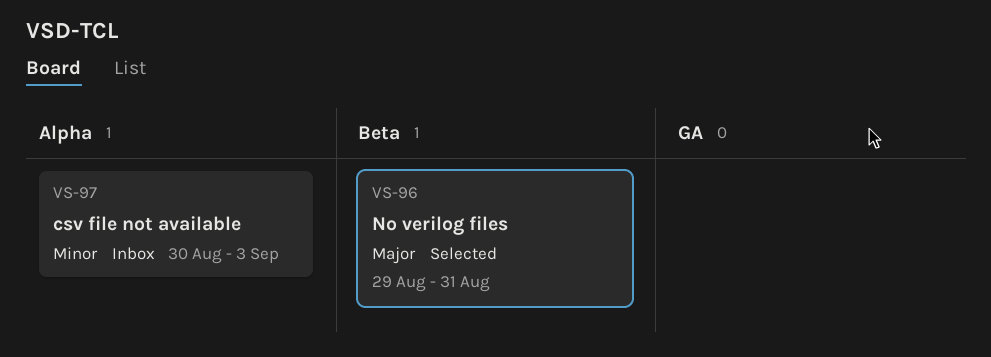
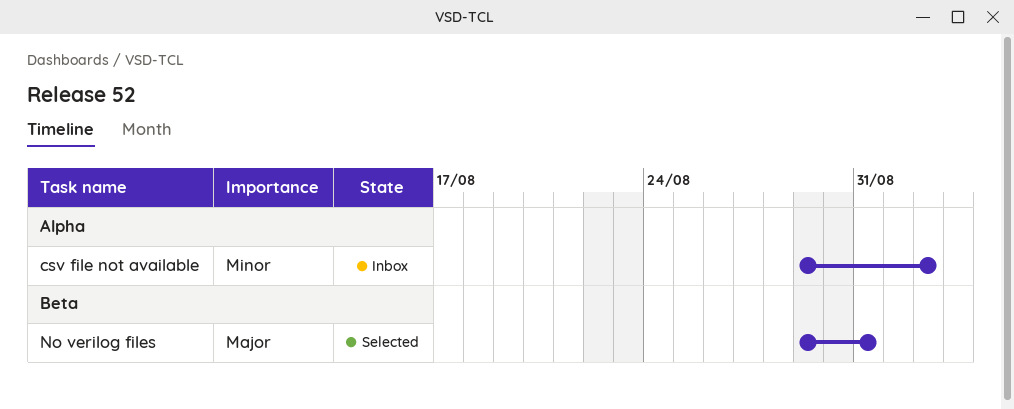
csv file not available, start: Aug 30 -> Aug 29
csv file not available, due: Sep 3 -> Sep 2

